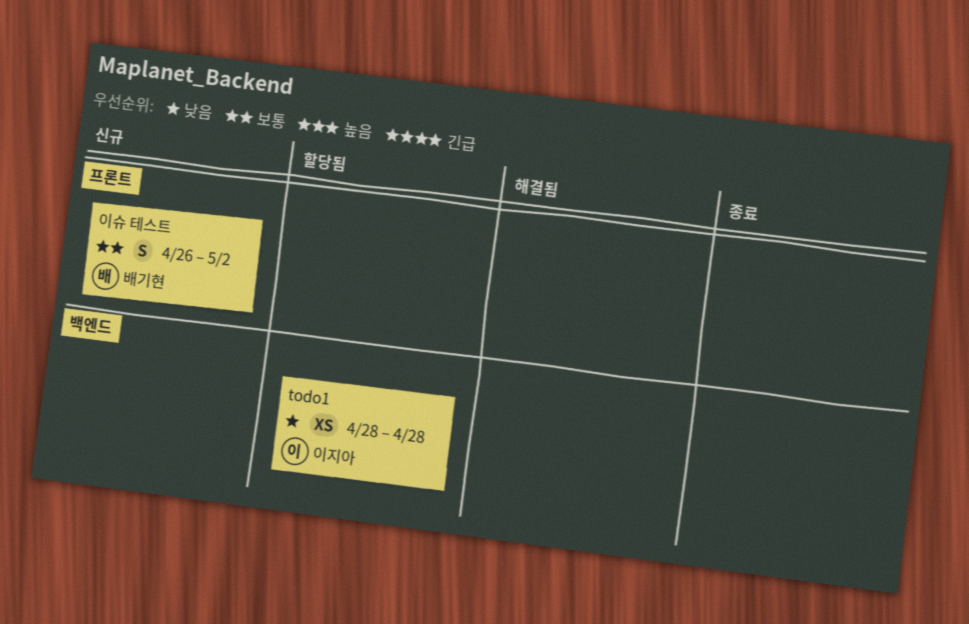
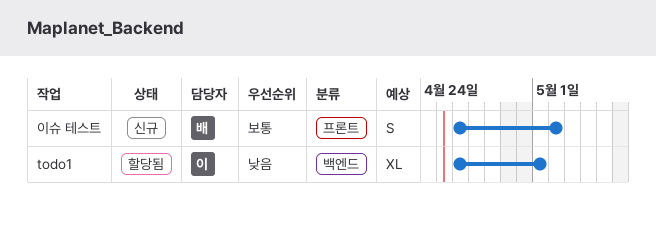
todo1, estimate: XS -> XL
todo1, start: Apr 28 -> Apr 26
todo1, due: Apr 28 -> May 1

